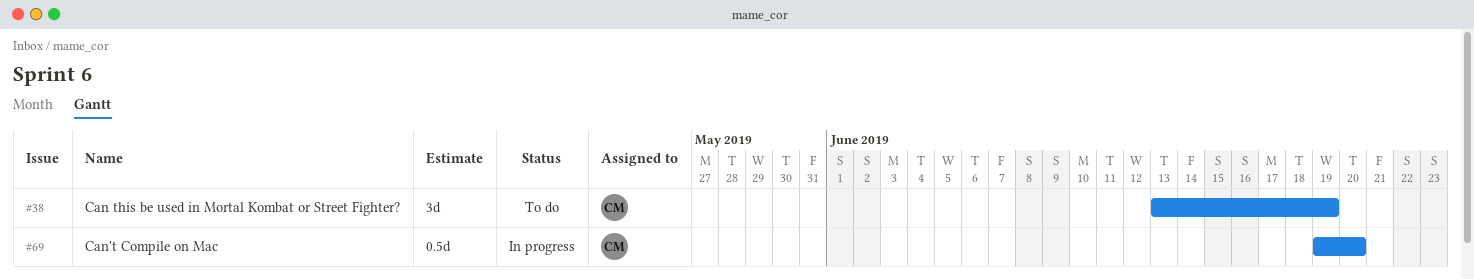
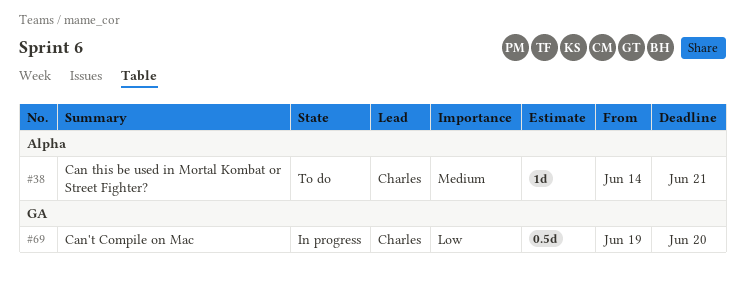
#38, estimate: 3d -> 1d
#38, start: Jun 13 -> Jun 14
#38, due: Jun 19 -> Jun 21

